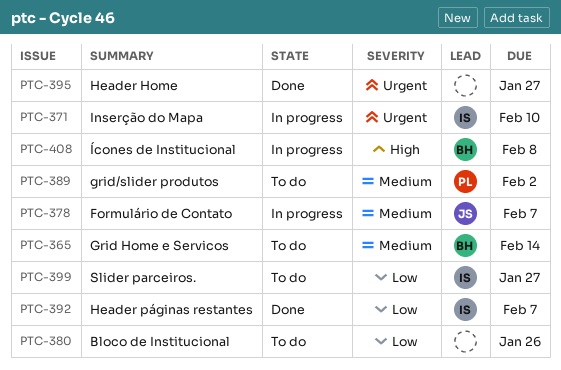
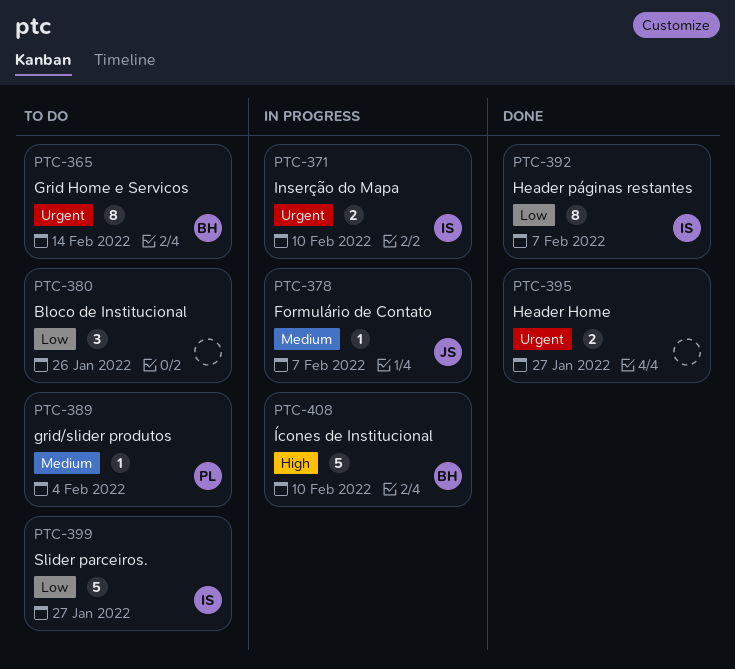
PTC-365, priority: Medium -> Urgent
PTC-389, due: Feb 2 -> Feb 4
PTC-408, due: Feb 8 -> Feb 10

